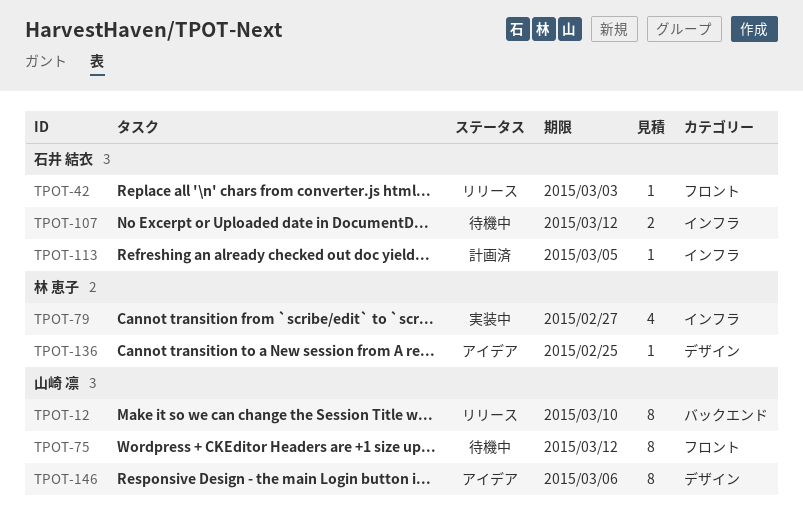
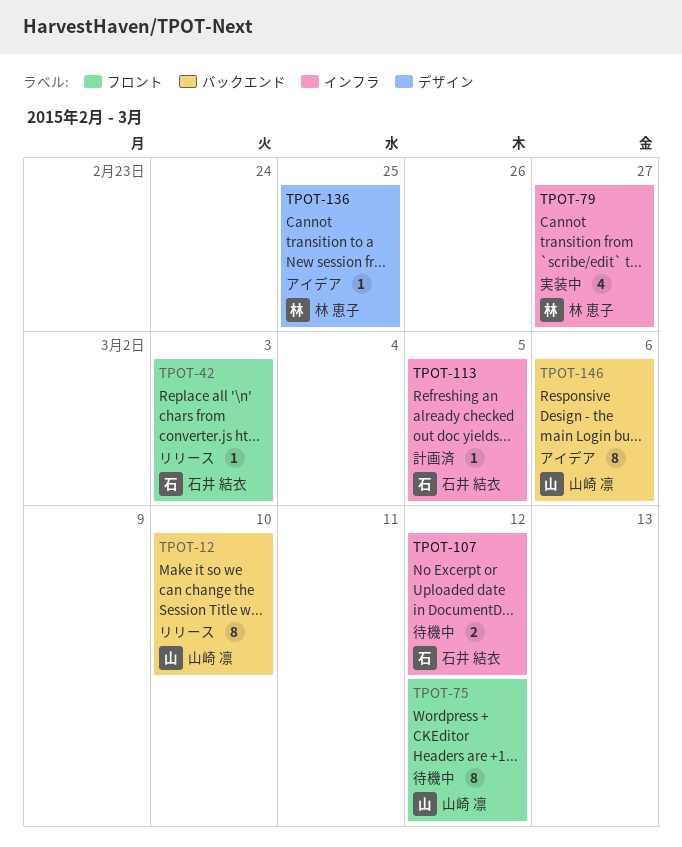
TPOT-146, label: デザイン -> バックエンド

